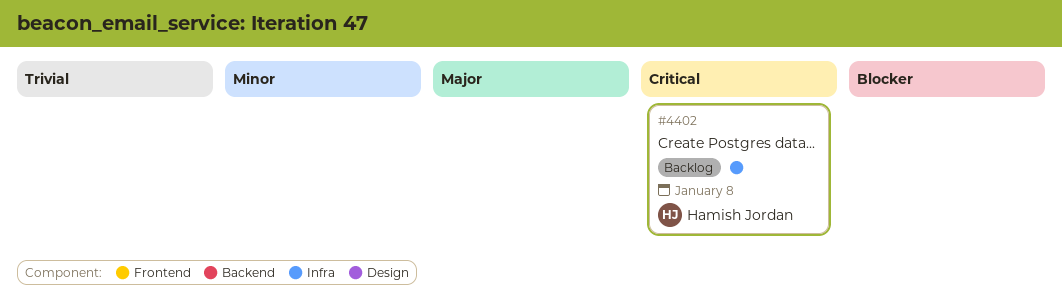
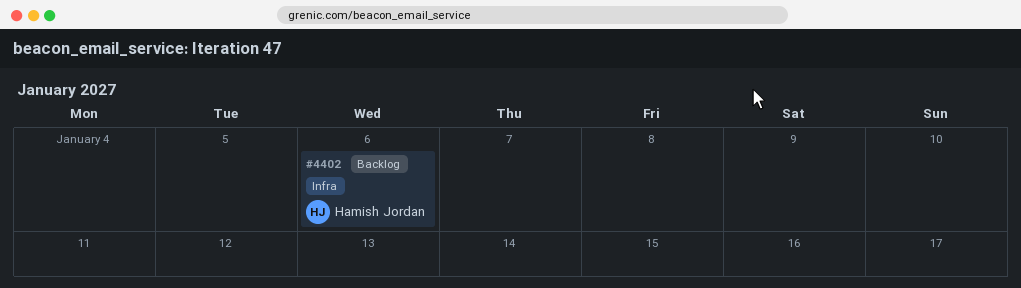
#4402, due: Jan 8 -> Jan 6

